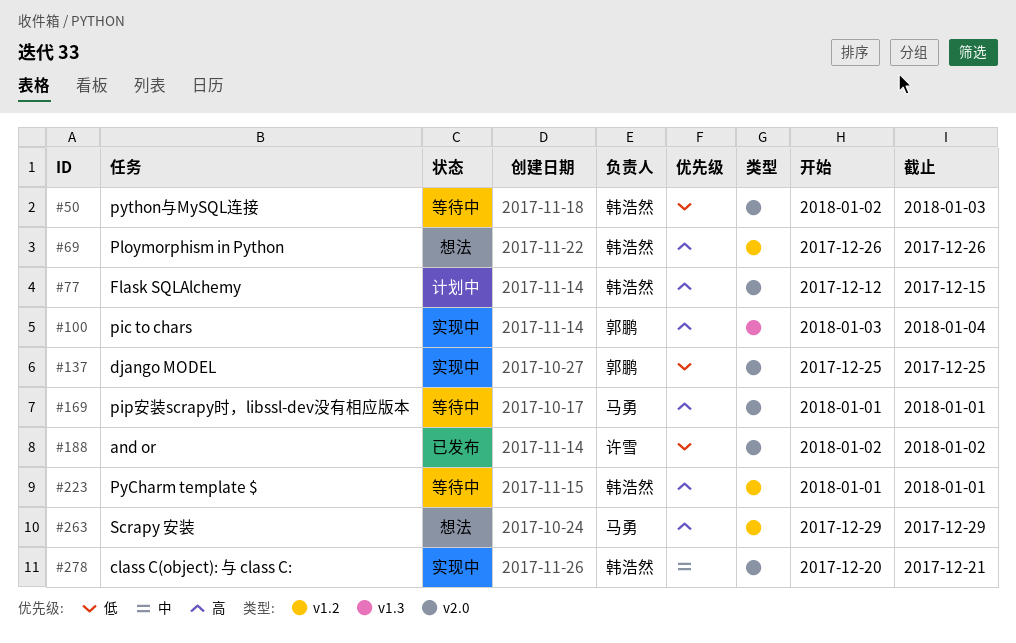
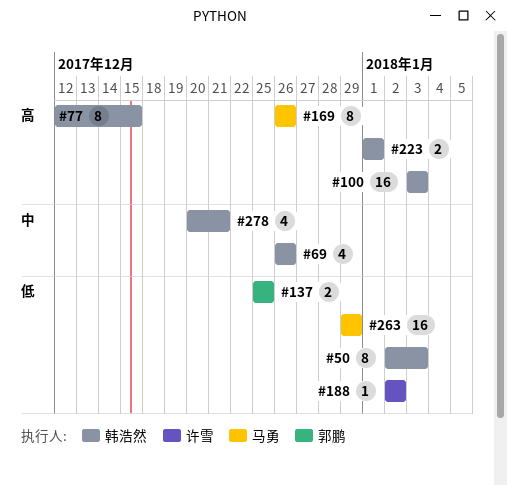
#69, priority: 高 -> 中
#100, owner: 郭鹏 -> 韩浩然
#100, due: Jan 4 -> Jan 3
#169, start: Jan 1 -> Dec 26
#169, due: Jan 1 -> Dec 26
#263, priority: 高 -> 低

